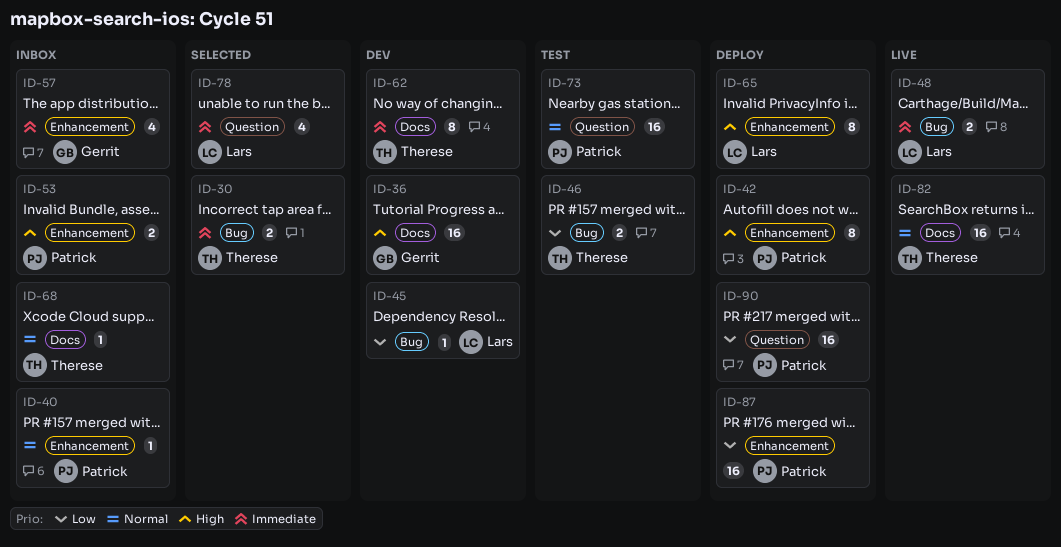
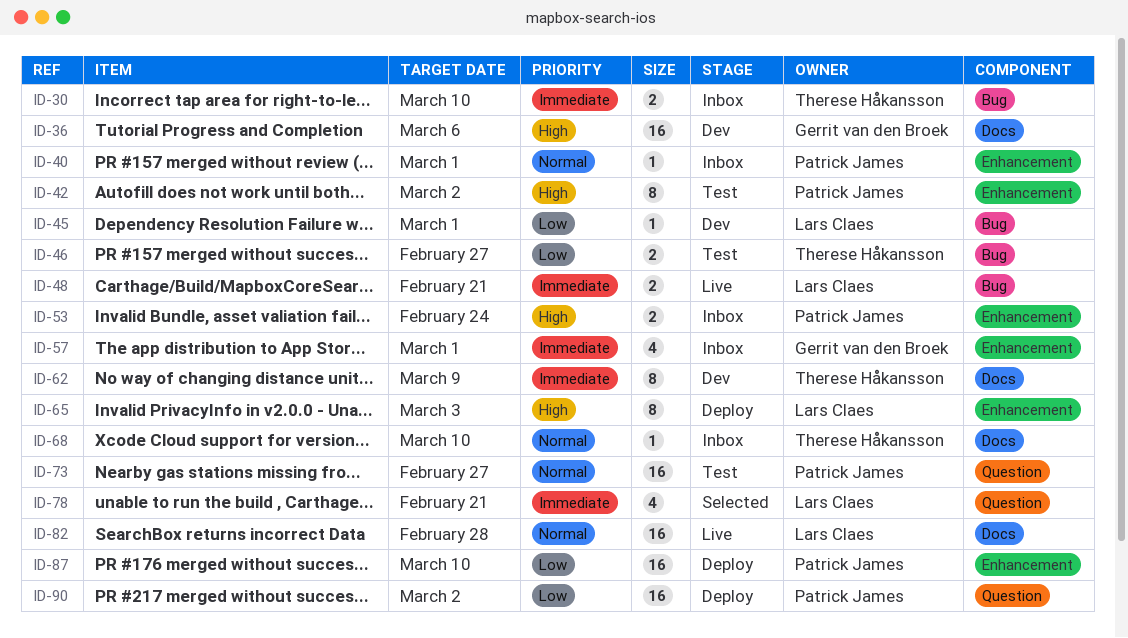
ID-30, status: Selected -> Inbox
ID-42, status: Deploy -> Test
ID-82, owner: Therese Håkansson -> Lars Claes

